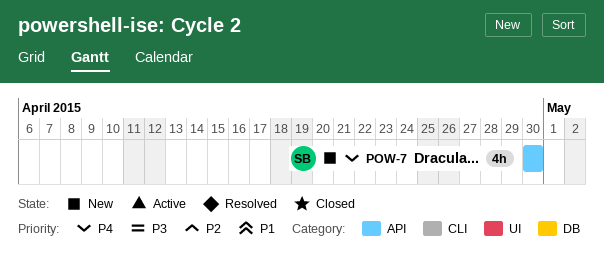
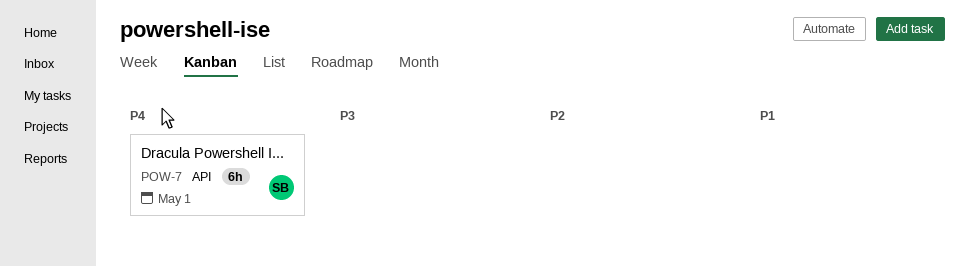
POW-7, estimate: 4h -> 6h
POW-7, due: Apr 30 -> May 1

